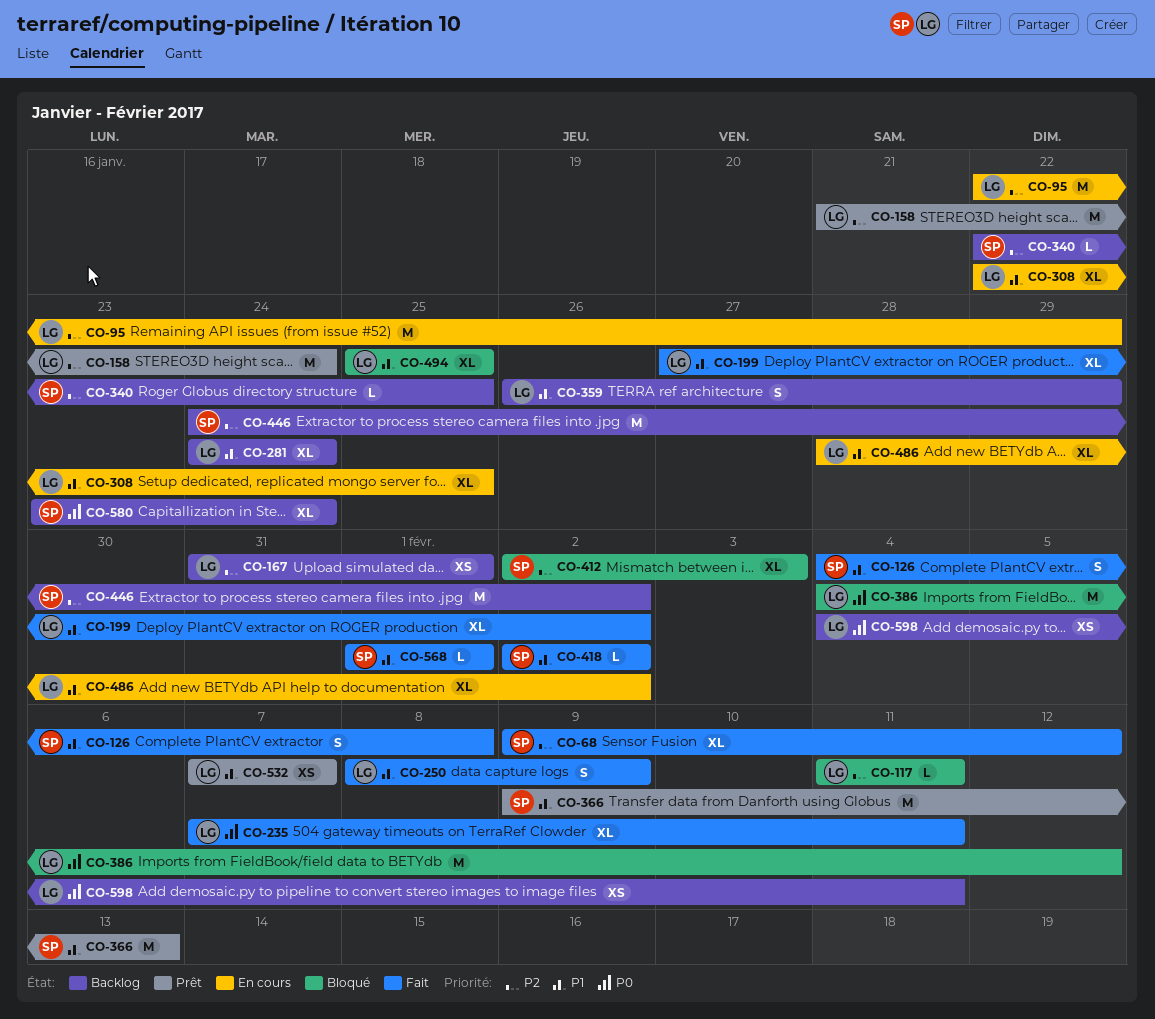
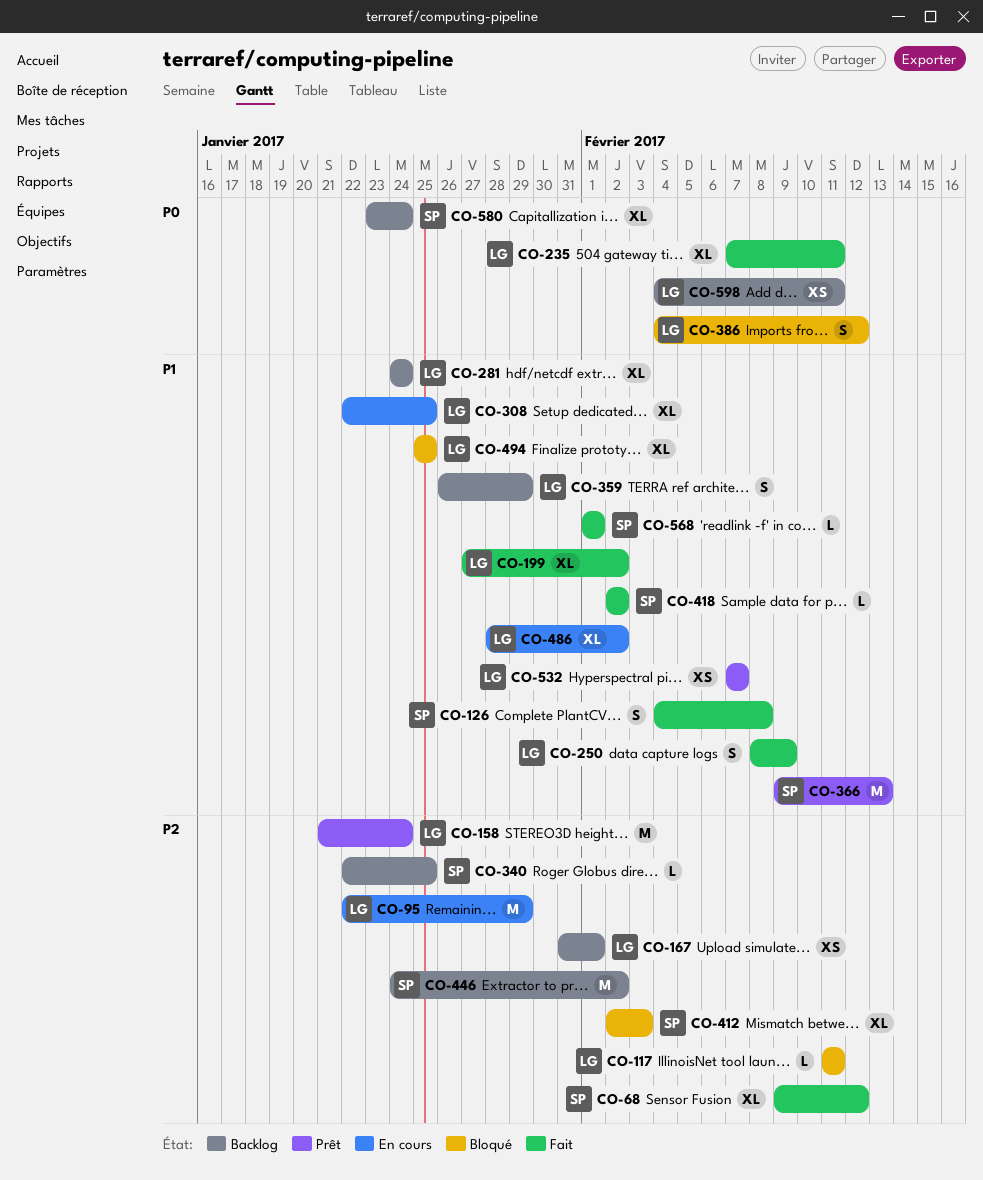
CO-386, estimate: M -> S

